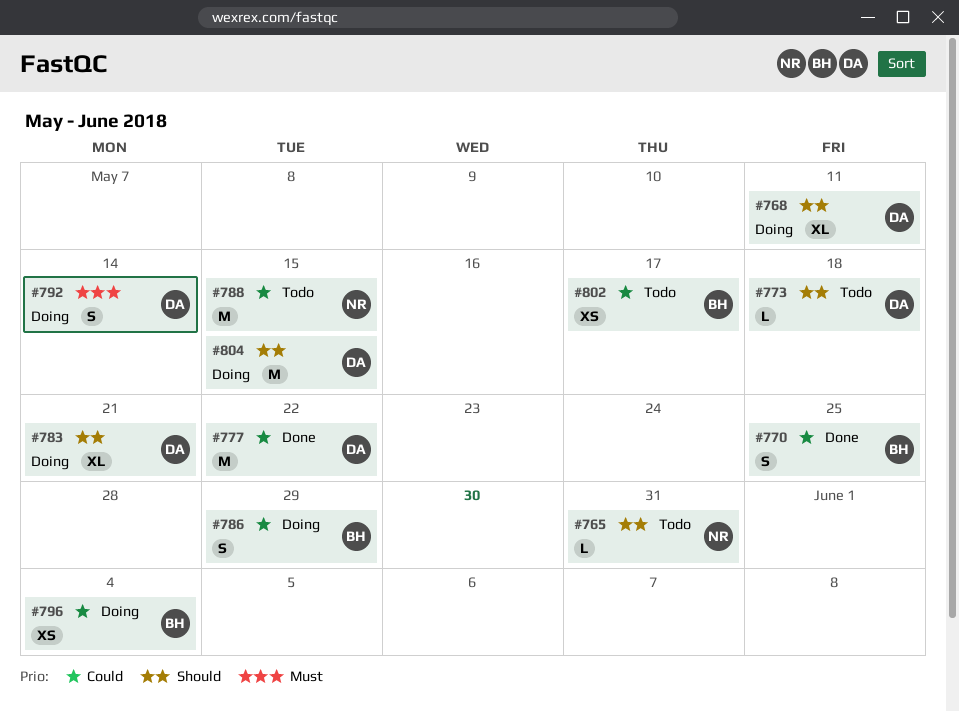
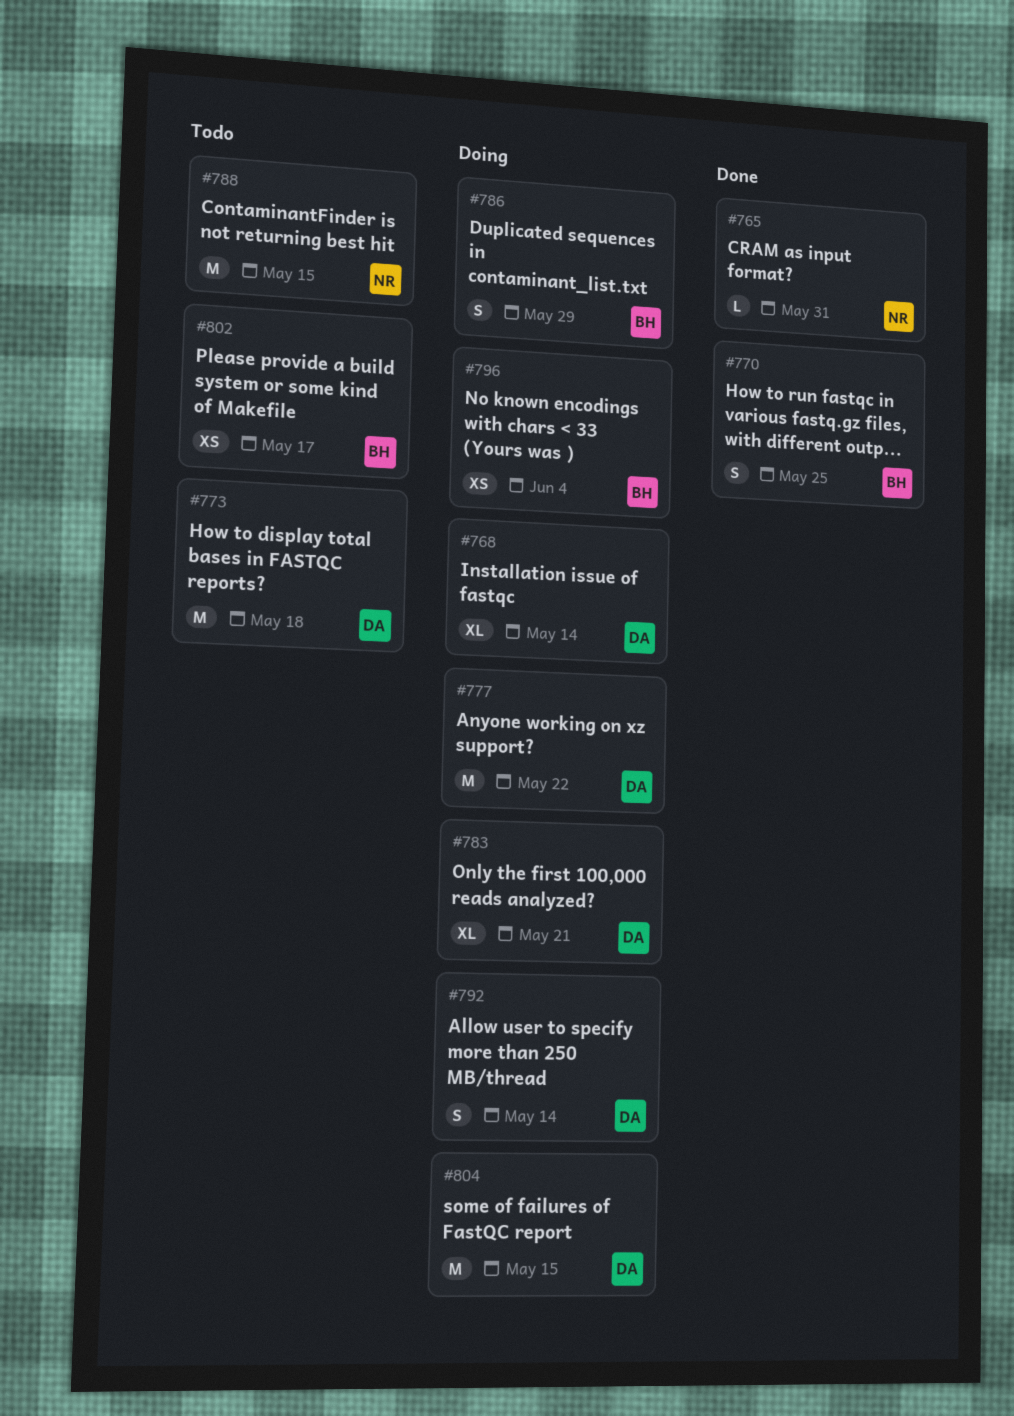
#765, status: Todo -> Done
#768, due: May 11 -> May 14
#773, estimate: L -> M
#777, status: Done -> Doing

